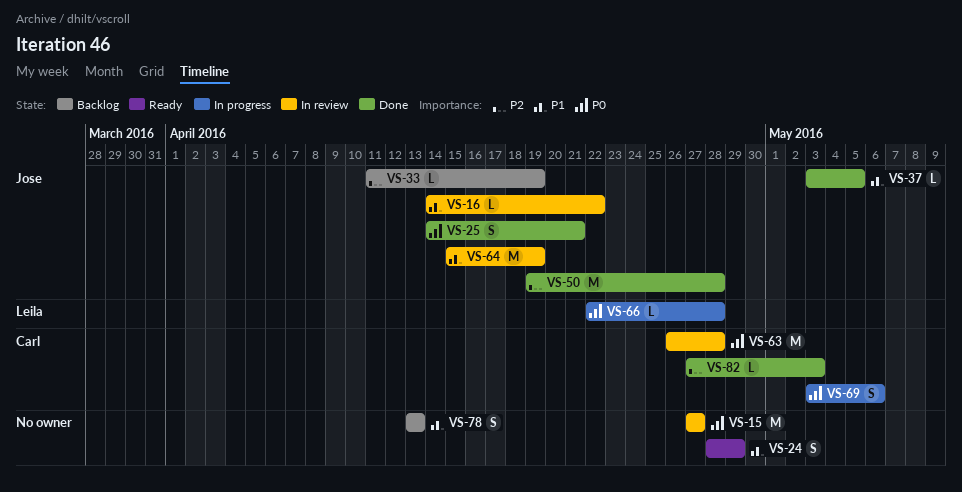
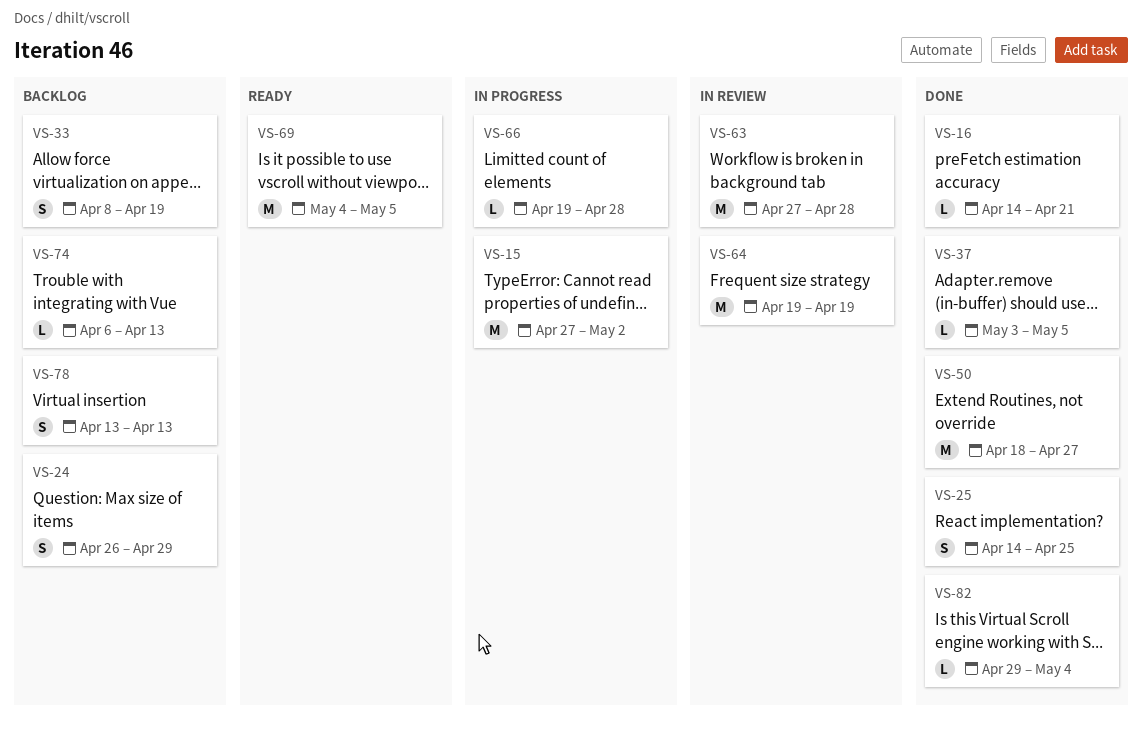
VS-15, status: In review -> In progress
VS-15, due: Apr 27 -> May 2
VS-16, status: In review -> Done
VS-16, due: Apr 22 -> Apr 21
VS-24, status: Ready -> Backlog
VS-24, start: Apr 28 -> Apr 26
VS-25, due: Apr 21 -> Apr 25
VS-33, estimate: L -> S
VS-33, start: Apr 11 -> Apr 8
VS-50, start: Apr 19 -> Apr 18
VS-50, due: Apr 28 -> Apr 27
VS-63, start: Apr 26 -> Apr 27
VS-64, start: Apr 15 -> Apr 19
VS-66, start: Apr 22 -> Apr 19
VS-69, status: In progress -> Ready
VS-69, estimate: S -> M
VS-69, start: May 3 -> May 4
VS-69, due: May 6 -> May 5
VS-74: none -> present
VS-82, start: Apr 27 -> Apr 29
VS-82, due: May 3 -> May 4

